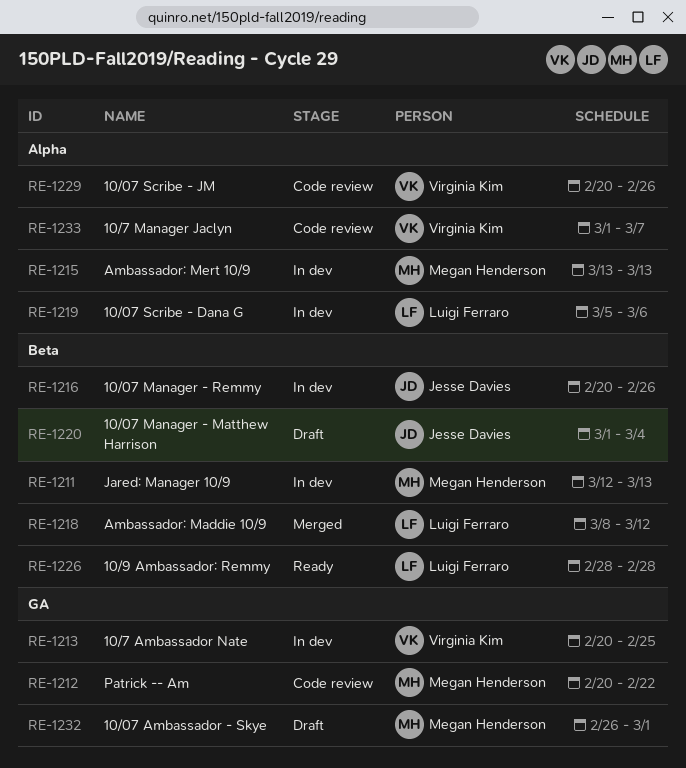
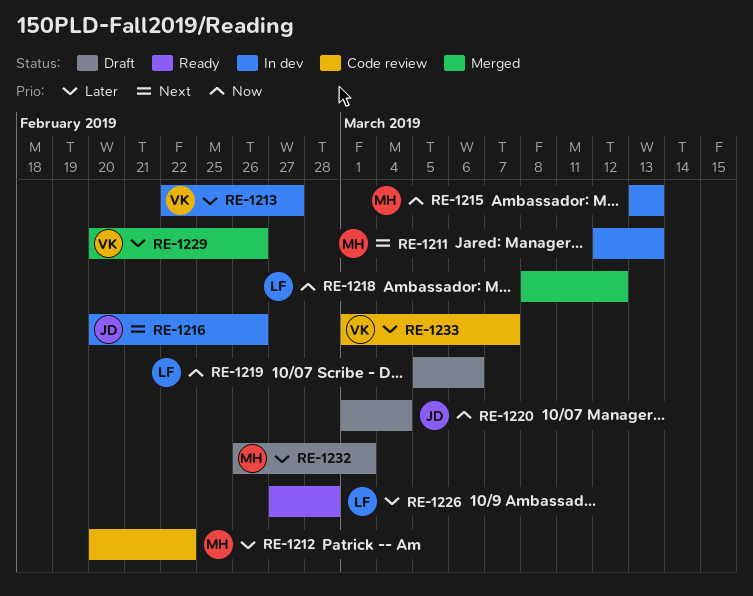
RE-1213, start: Feb 20 -> Feb 22
RE-1213, due: Feb 25 -> Feb 27
RE-1219, status: In dev -> Draft
RE-1226, start: Feb 28 -> Feb 27
RE-1229, status: Code review -> Merged

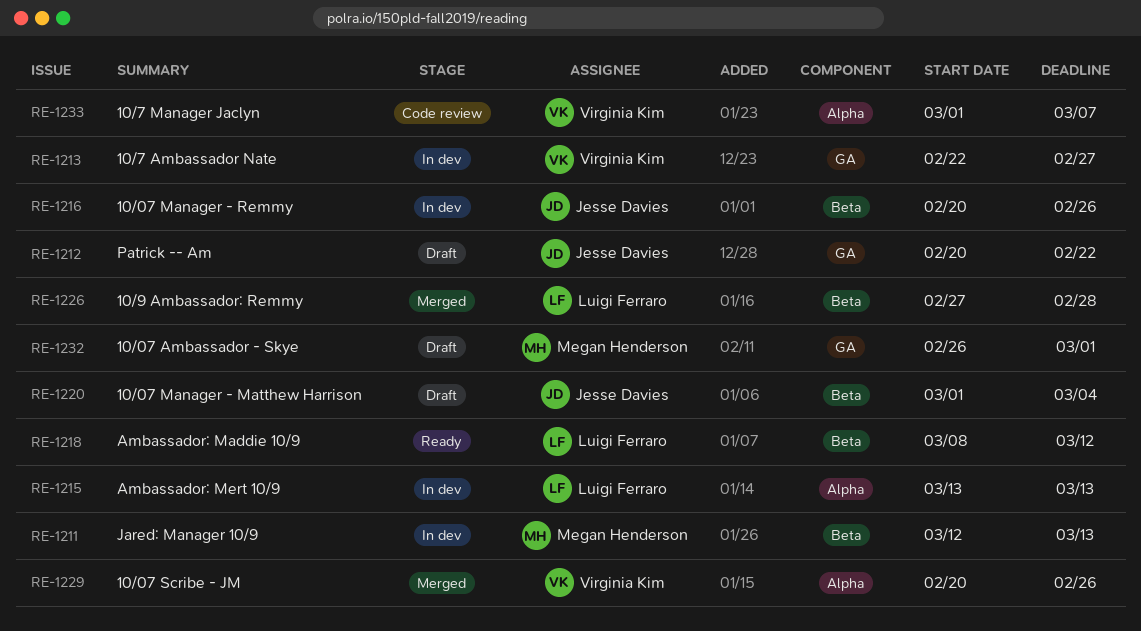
RE-1212, status: Code review -> Draft
RE-1212, owner: Megan Henderson -> Jesse Davies
RE-1215, owner: Megan Henderson -> Luigi Ferraro
RE-1218, status: Merged -> Ready
RE-1219: present -> none
RE-1226, status: Ready -> Merged

